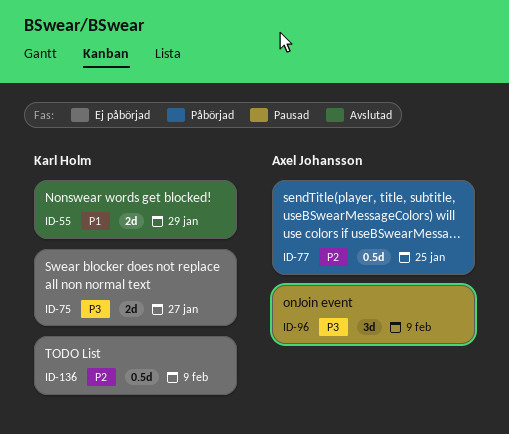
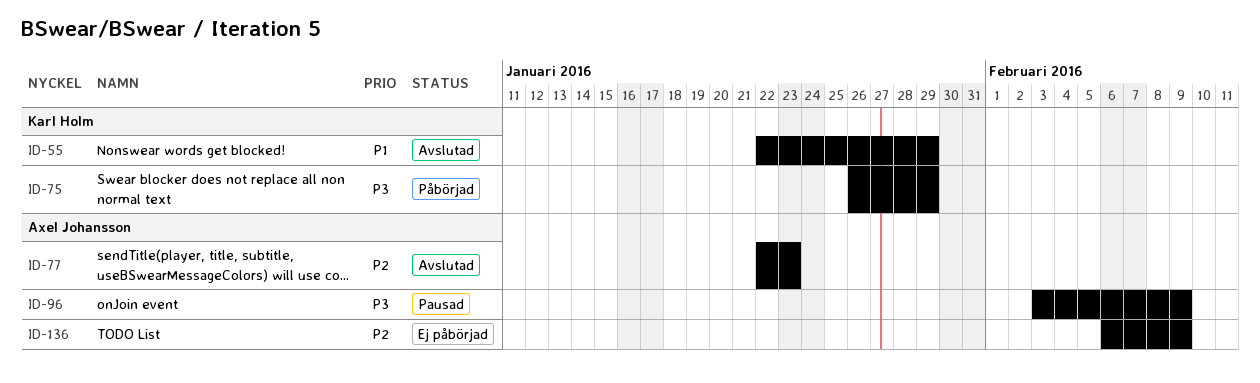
ID-75, status: Ej påbörjad -> Påbörjad
ID-75, due: Jan 27 -> Jan 29
ID-77, status: Påbörjad -> Avslutad
ID-77, due: Jan 25 -> Jan 23
ID-136, owner: Karl Holm -> Axel Johansson

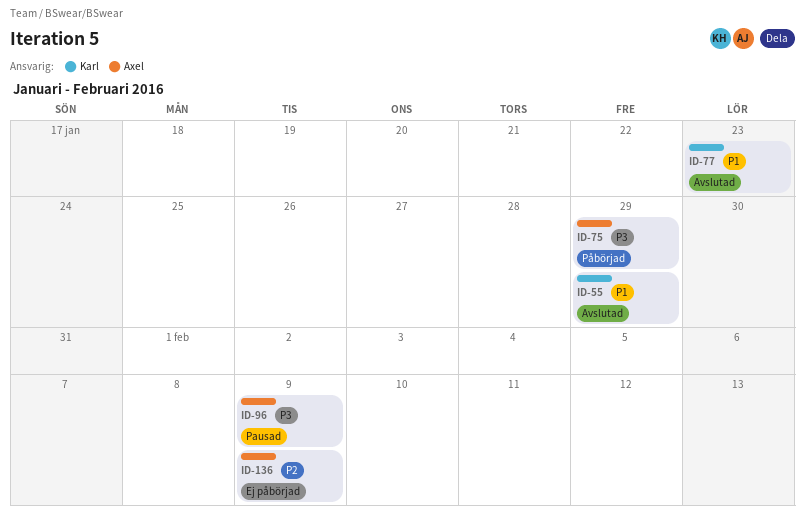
ID-75, owner: Karl Holm -> Axel Johansson
ID-77, owner: Axel Johansson -> Karl Holm
ID-77, priority: P2 -> P1

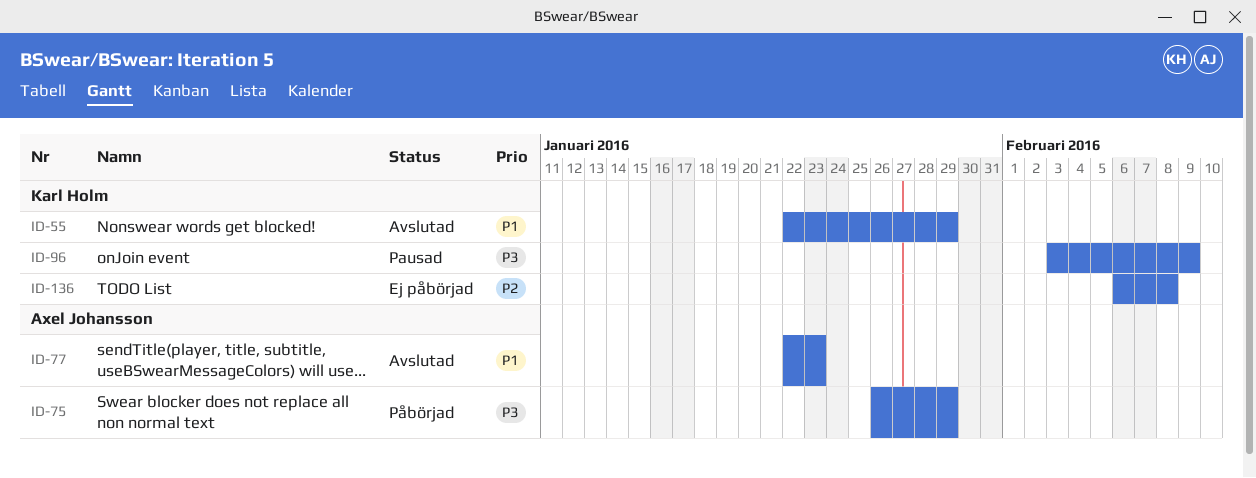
ID-77, owner: Karl Holm -> Axel Johansson
ID-96, owner: Axel Johansson -> Karl Holm
ID-136, owner: Axel Johansson -> Karl Holm
ID-136, due: Feb 9 -> Feb 8

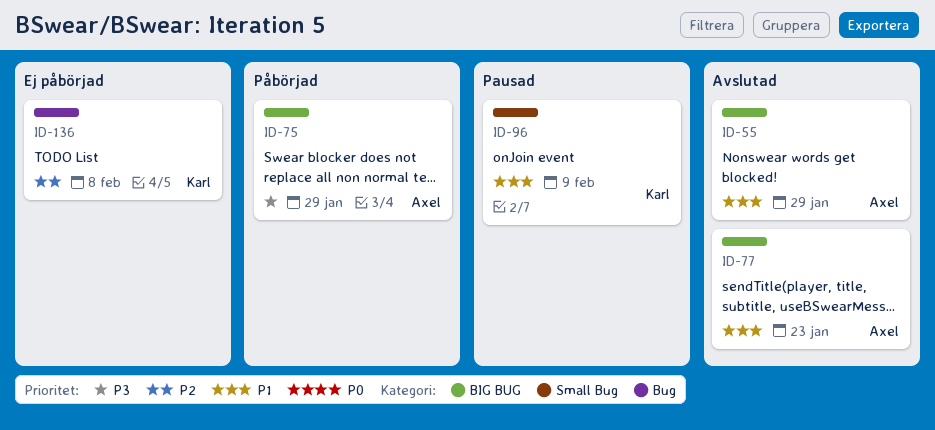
ID-55, owner: Karl Holm -> Axel Johansson
ID-96, priority: P3 -> P1

